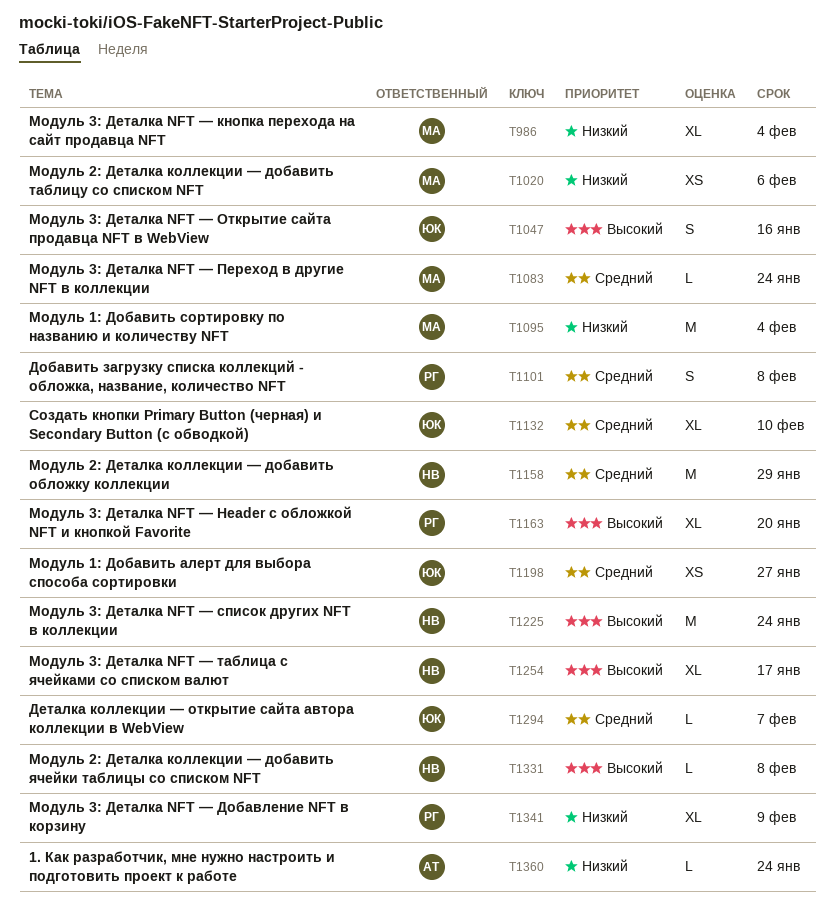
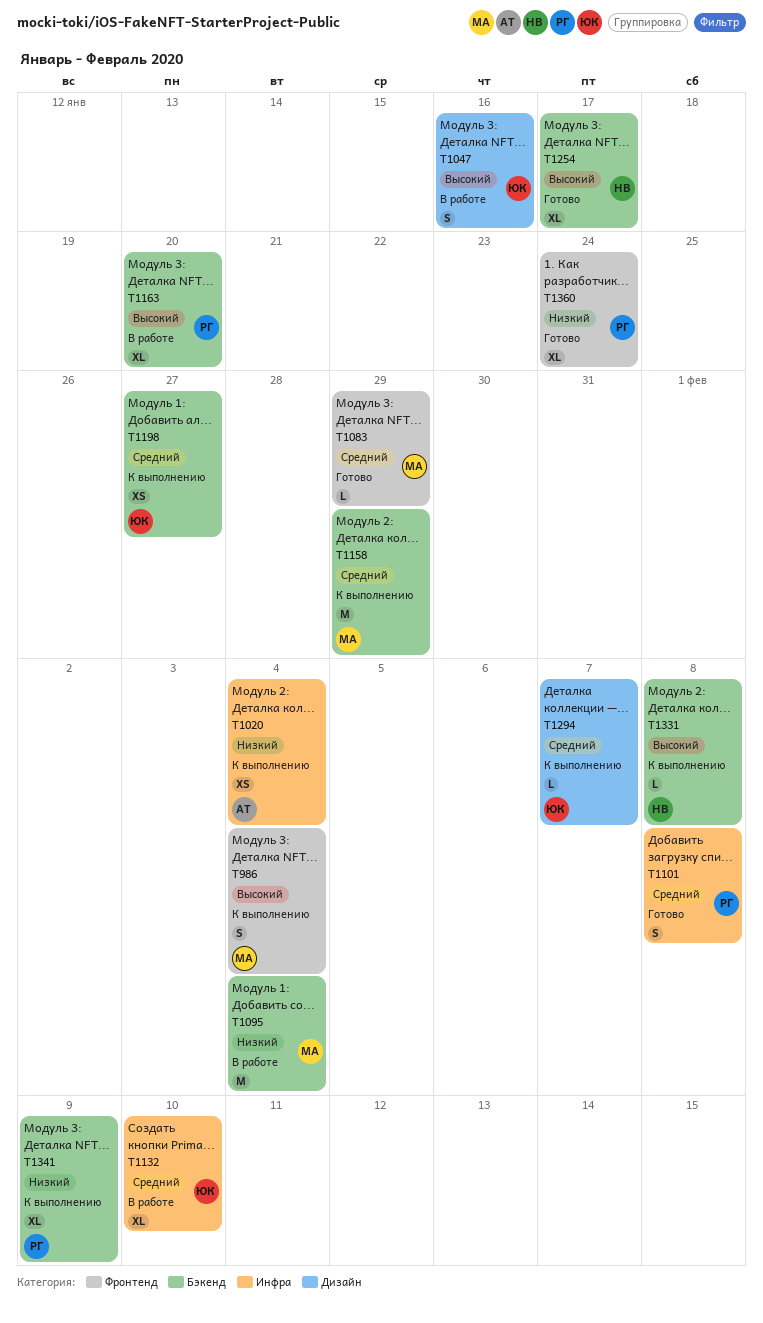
T986, priority: Низкий -> Высокий
T986, estimate: XL -> S
T1020, owner: МА -> АТ
T1020, due: Feb 6 -> Feb 4
T1083, due: Jan 24 -> Jan 29
T1158, owner: НВ -> МА
T1225: present -> none
T1360, owner: АТ -> РГ
T1360, estimate: L -> XL

